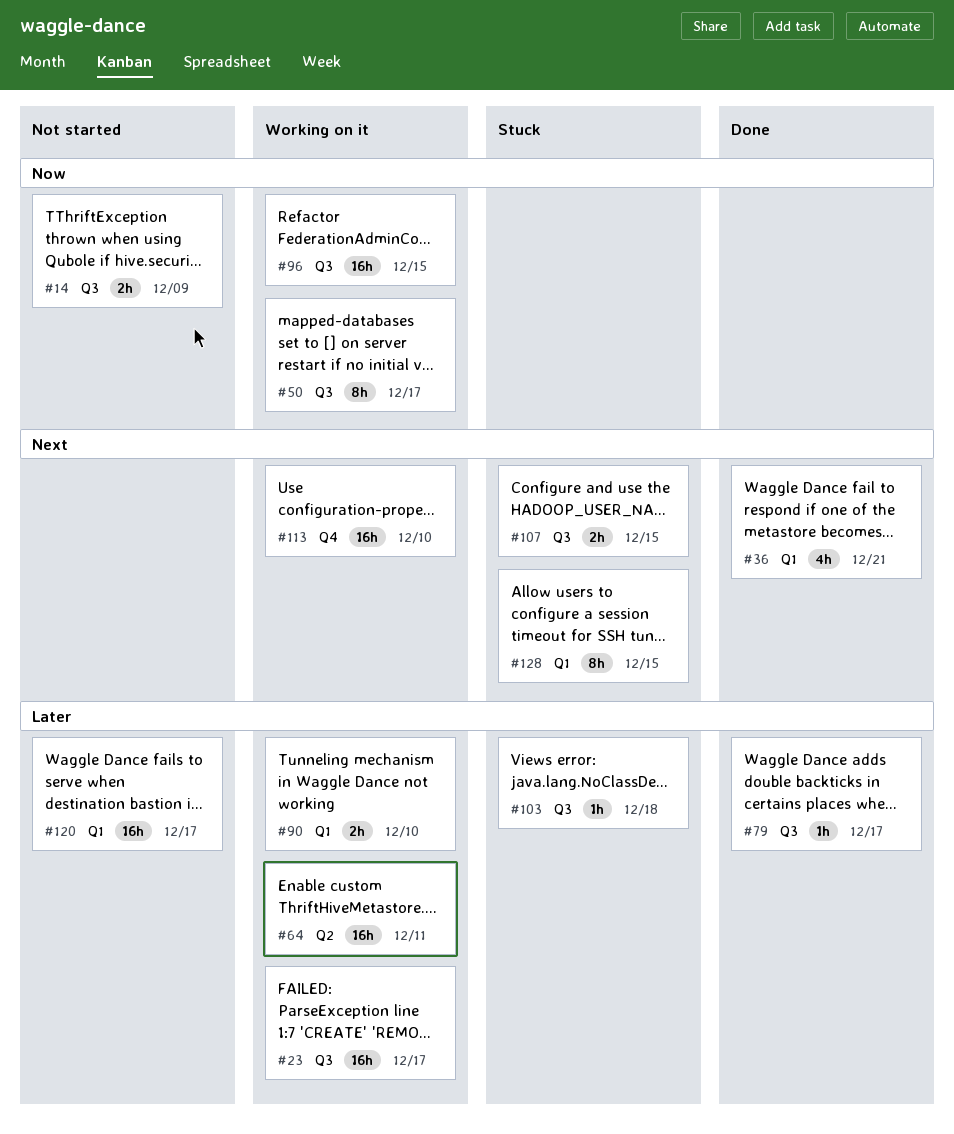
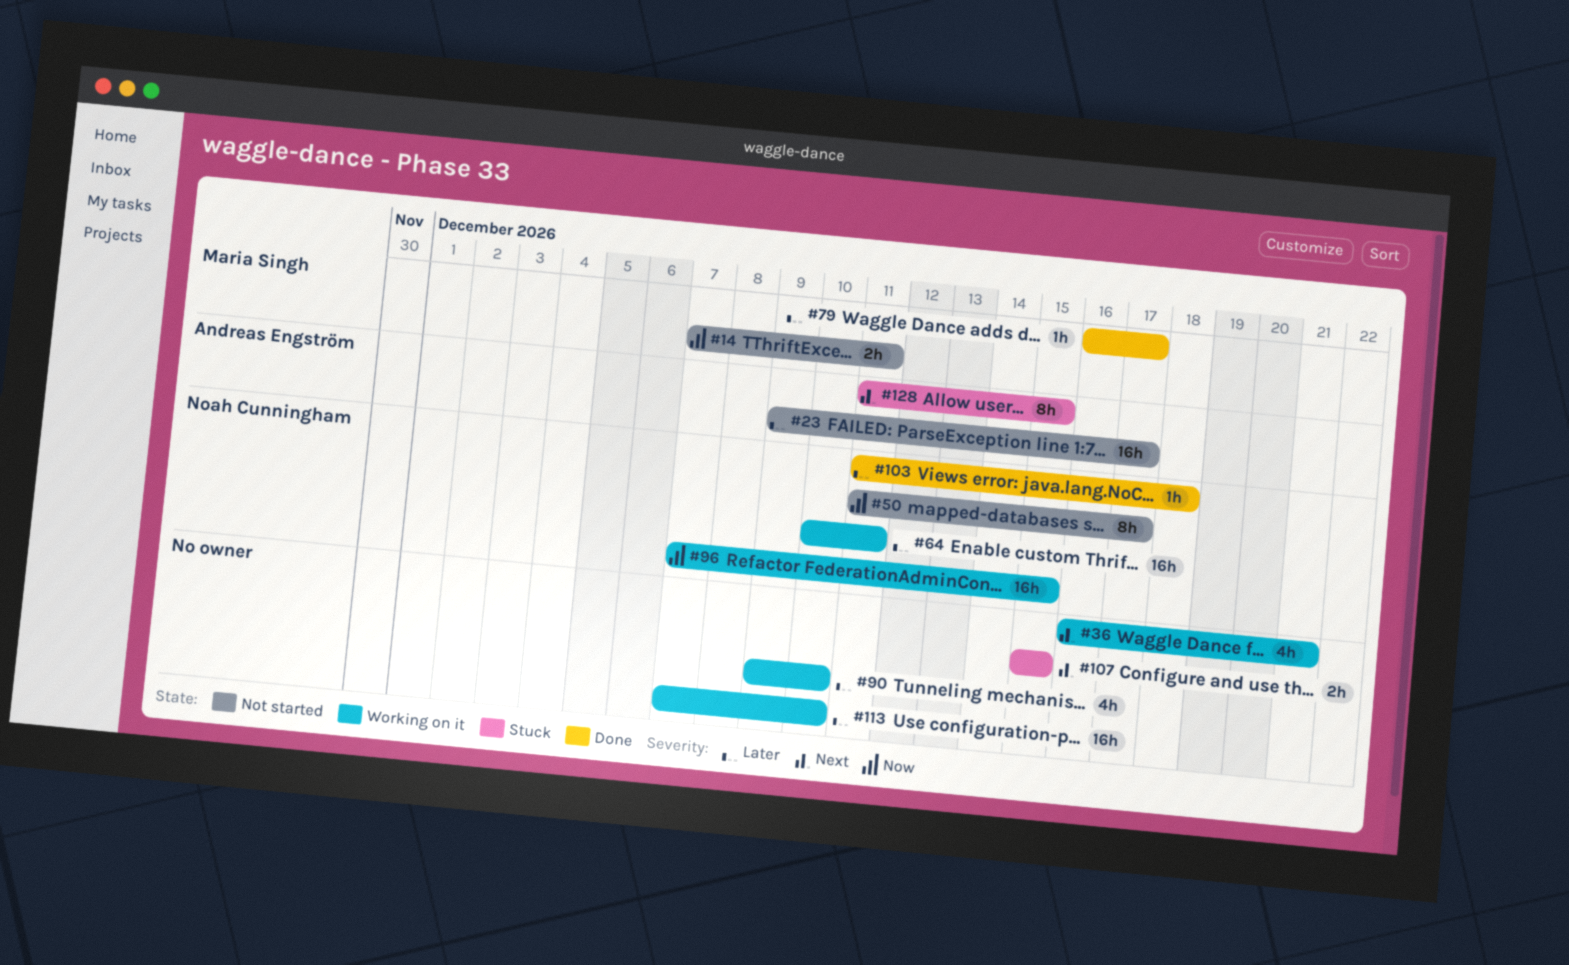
#14, due: Dec 9 -> Dec 11
#23, status: Working on it -> Not started
#36, status: Done -> Working on it
#50, status: Working on it -> Not started
#90, estimate: 2h -> 4h
#103, status: Stuck -> Done
#113, priority: Next -> Later
#120: present -> none

